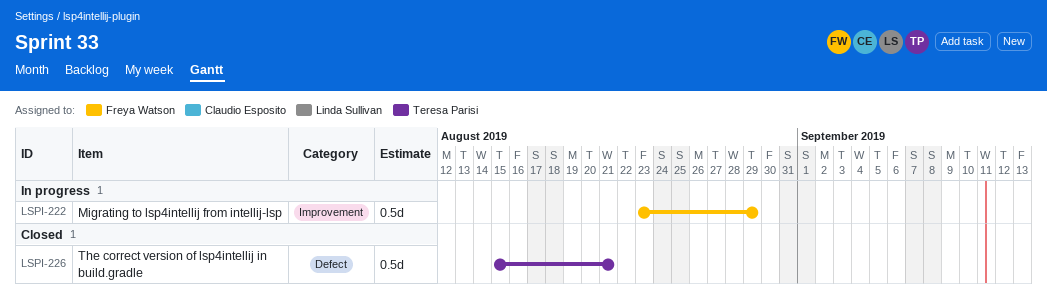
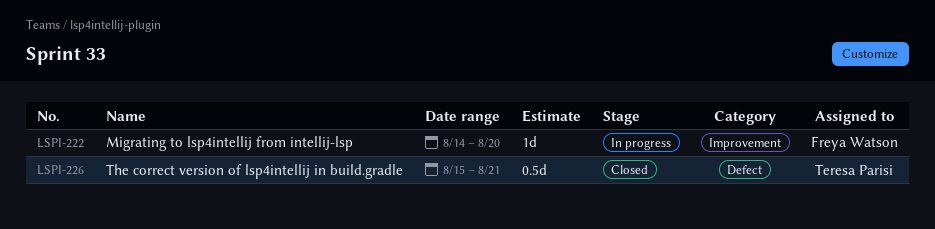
LSPI-222, estimate: 0.5d -> 1d
LSPI-222, start: Aug 23 -> Aug 14
LSPI-222, due: Aug 29 -> Aug 20

